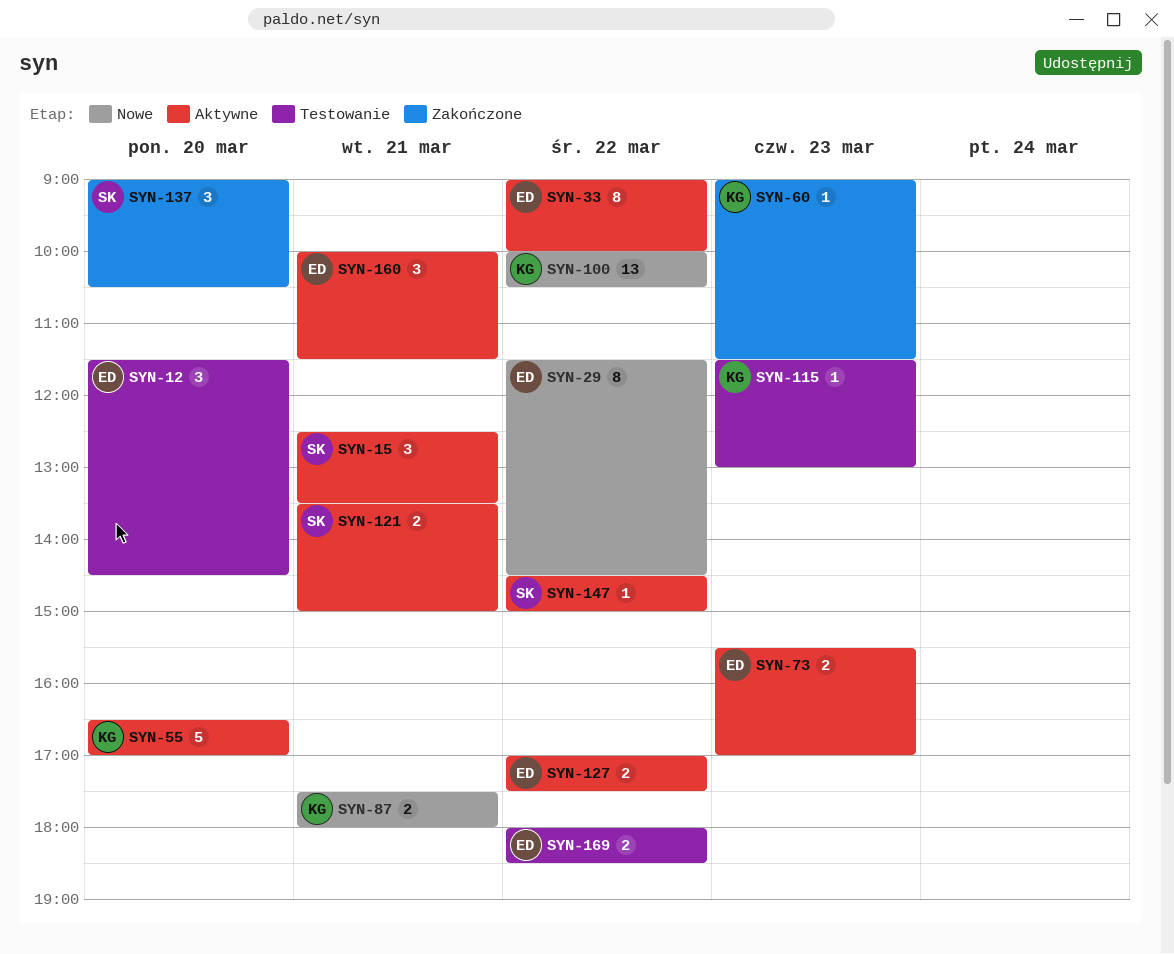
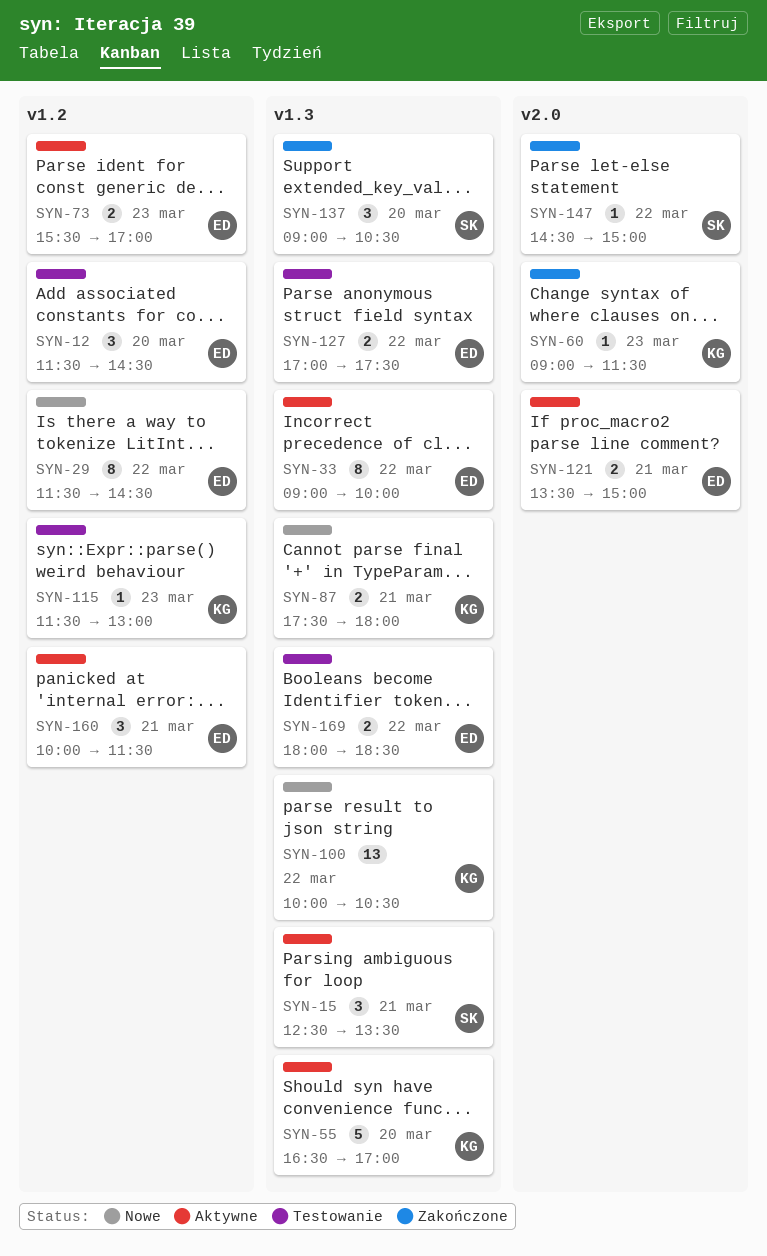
SYN-121, owner: SK -> ED
SYN-127, status: Aktywne -> Testowanie
SYN-147, status: Aktywne -> Zakończone

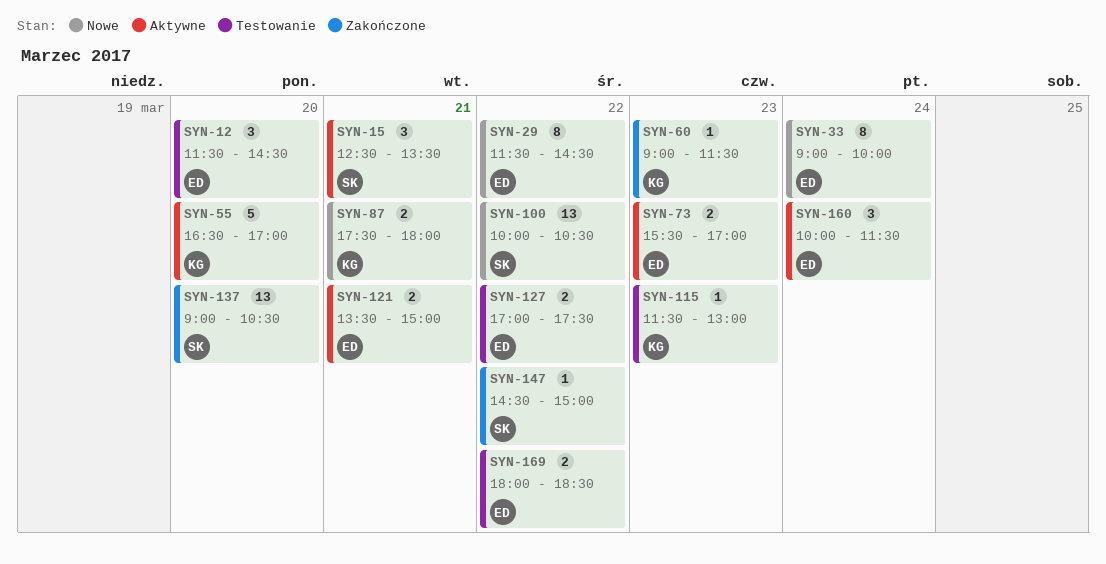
SYN-33, status: Aktywne -> Nowe
SYN-33, day: Mar 22 -> Mar 24
SYN-100, owner: KG -> SK
SYN-137, estimate: 3 -> 13
SYN-160, day: Mar 21 -> Mar 24

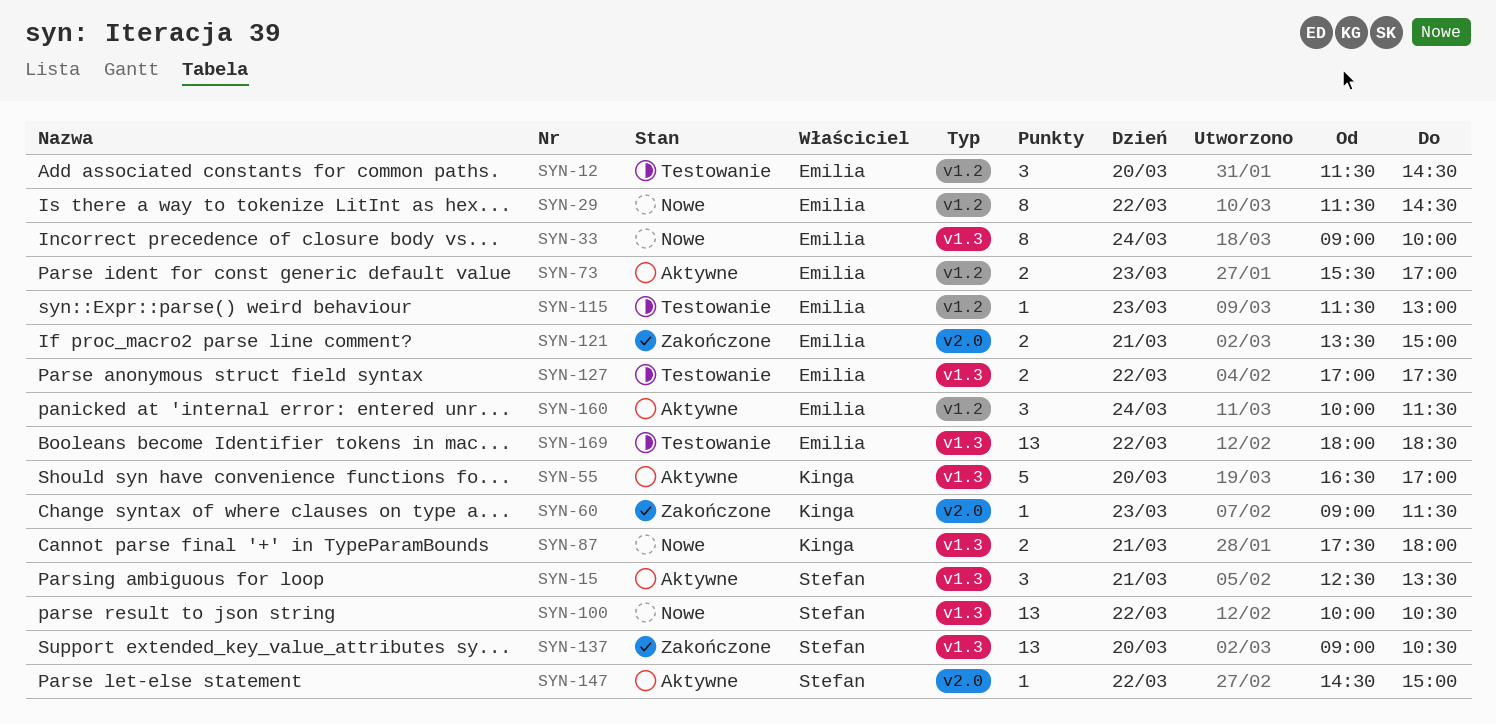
SYN-115, owner: Kinga -> Emilia
SYN-121, status: Aktywne -> Zakończone
SYN-147, status: Zakończone -> Aktywne
SYN-169, estimate: 2 -> 13

